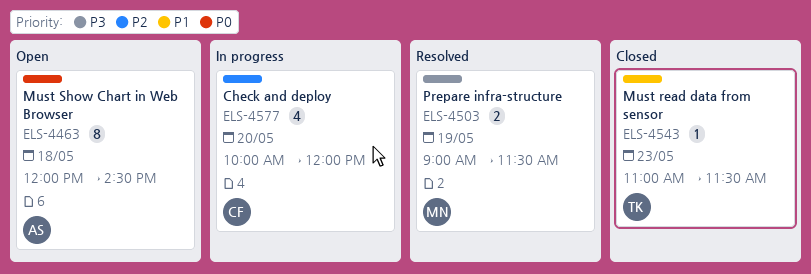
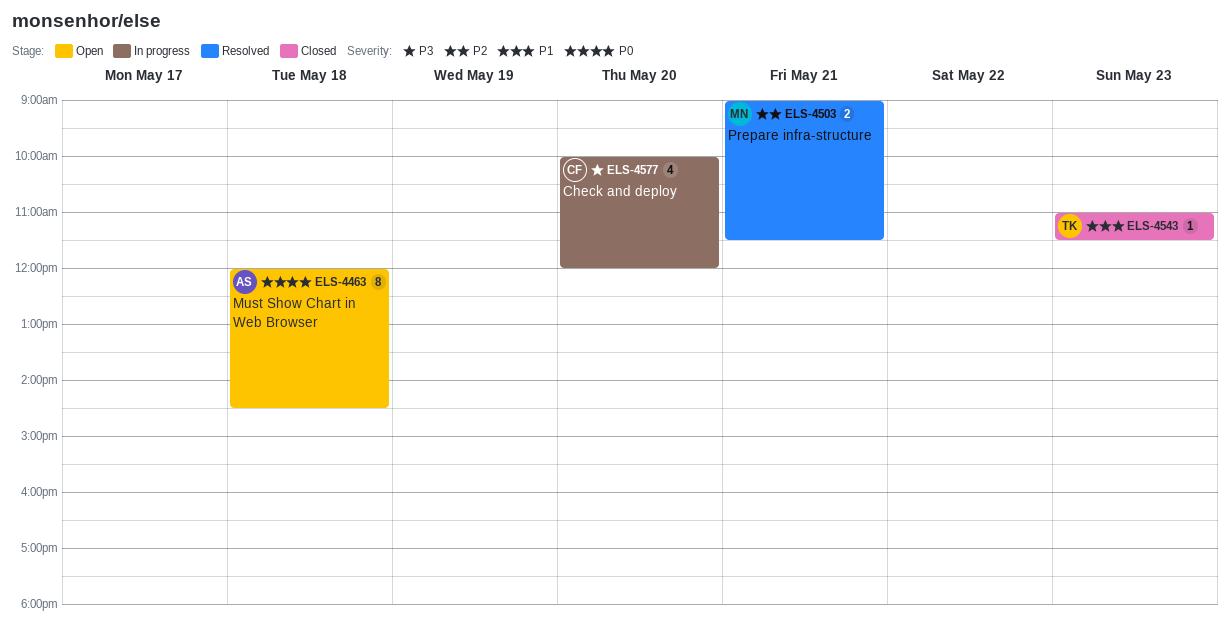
ELS-4503, priority: P3 -> P2
ELS-4503, day: May 19 -> May 21
ELS-4577, priority: P2 -> P3

